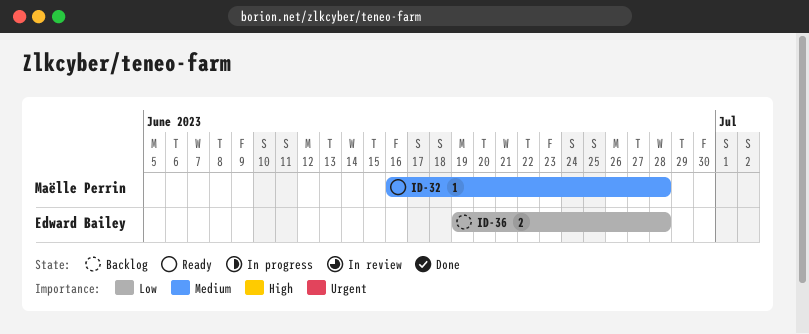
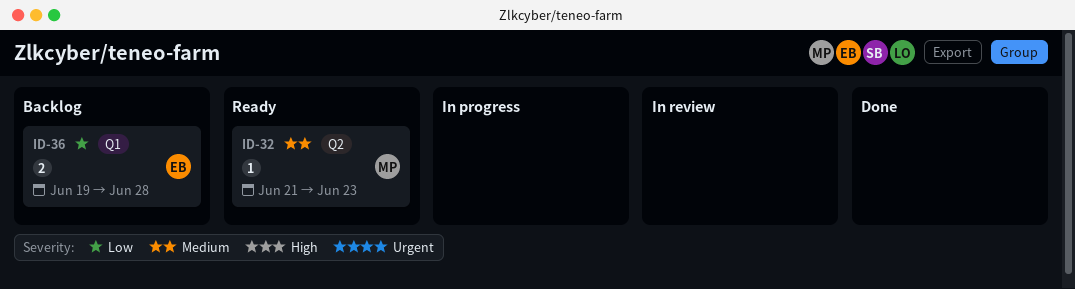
ID-32, start: Jun 16 -> Jun 21
ID-32, due: Jun 28 -> Jun 23

